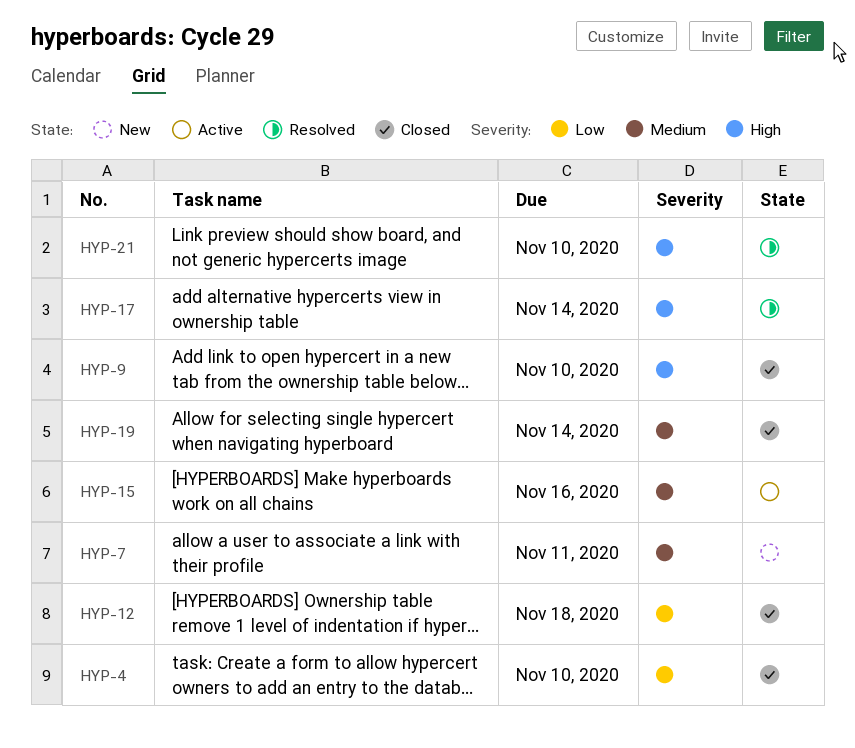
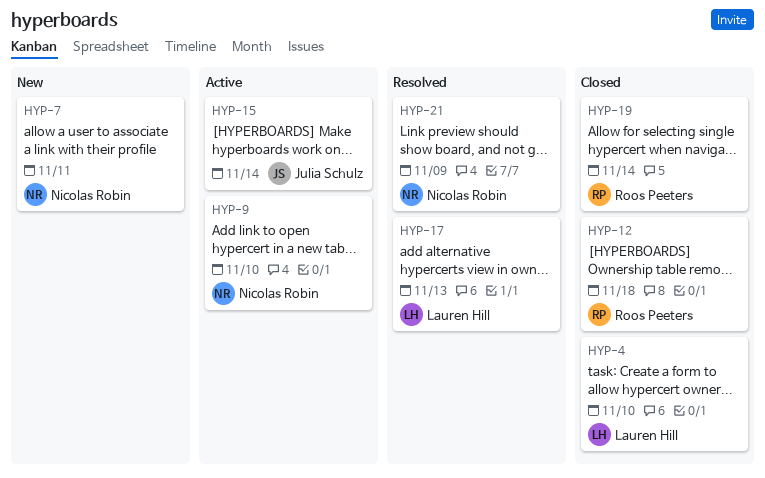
HYP-9, status: Closed -> Active
HYP-15, due: Nov 16 -> Nov 14
HYP-17, due: Nov 14 -> Nov 13
HYP-21, due: Nov 10 -> Nov 9

